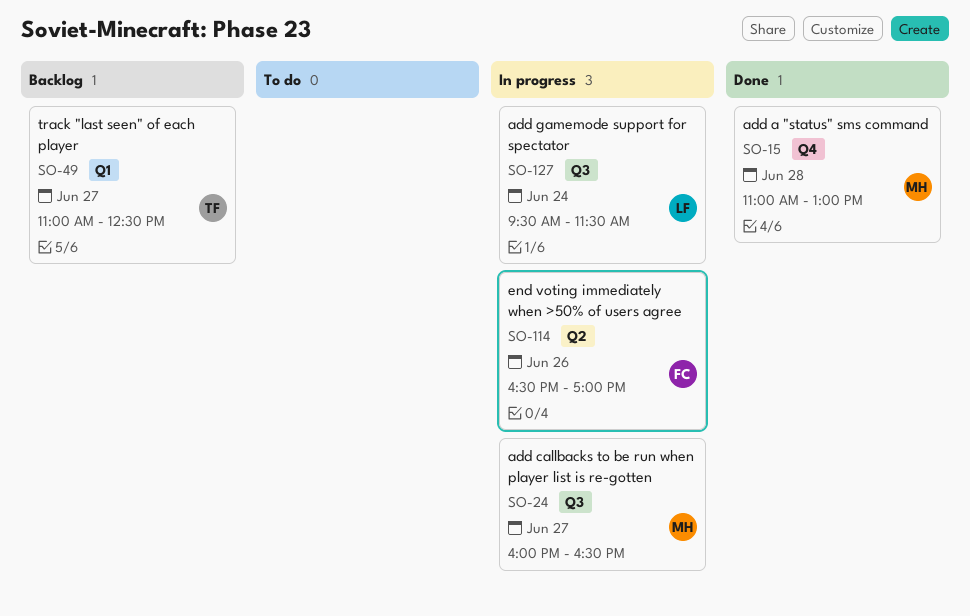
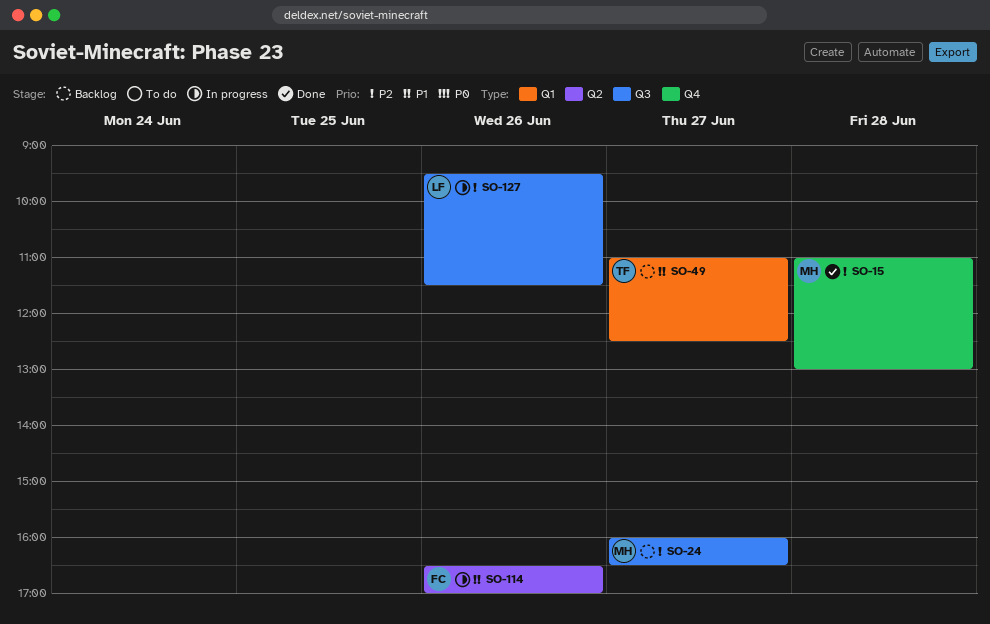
SO-24, status: In progress -> Backlog
SO-127, day: Jun 24 -> Jun 26

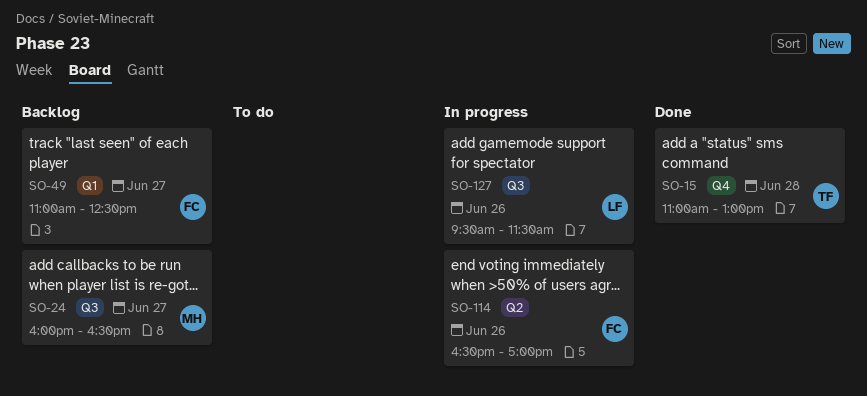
SO-15, owner: MH -> TF
SO-49, owner: TF -> FC

